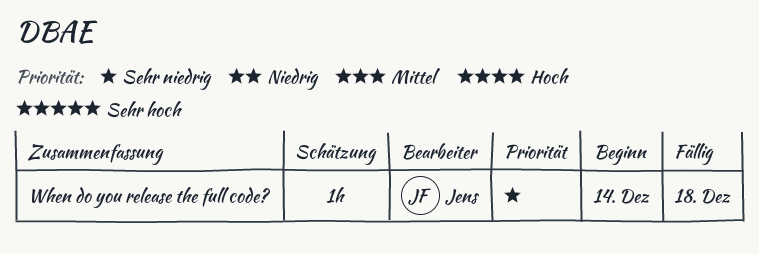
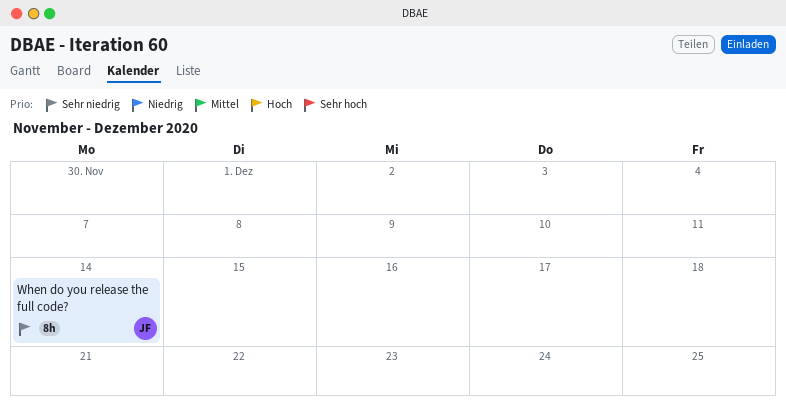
When do you release the full code?, estimate: 1h -> 8h
When do you release the full code?, due: Dec 18 -> Dec 14

